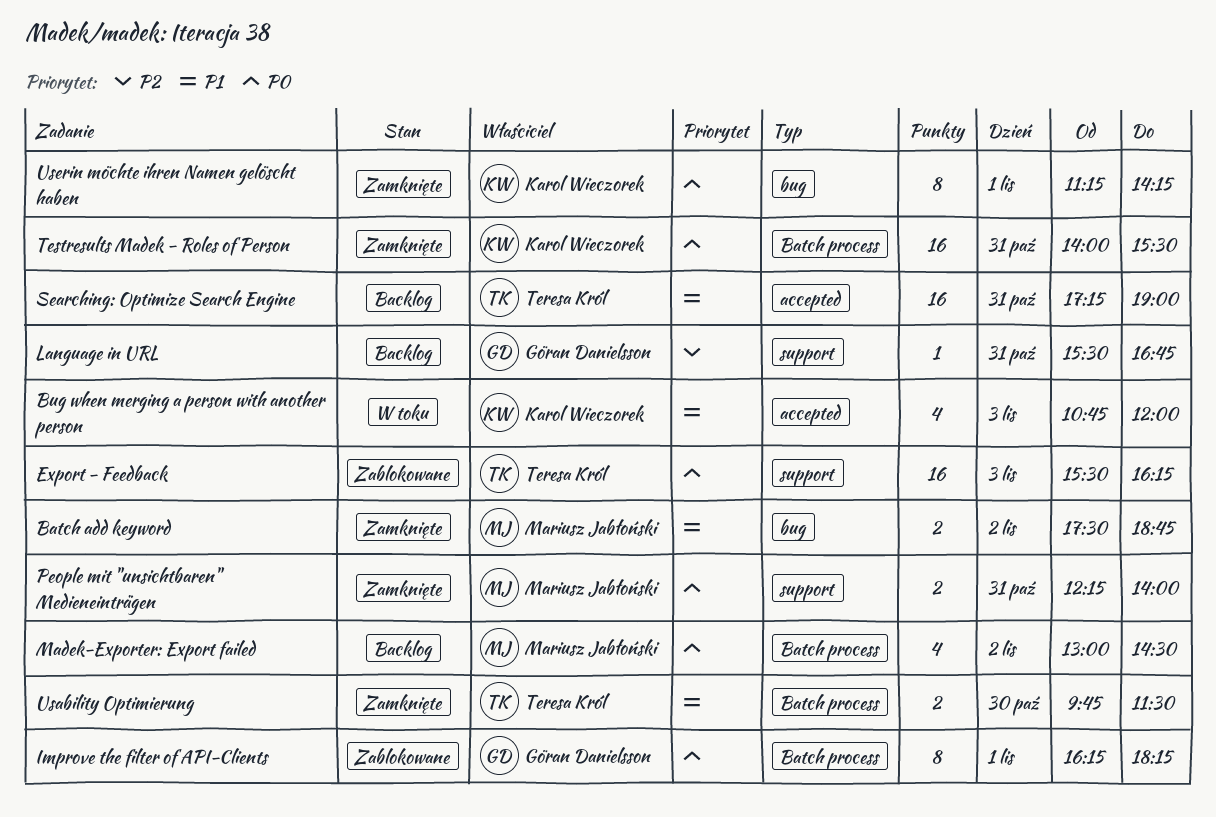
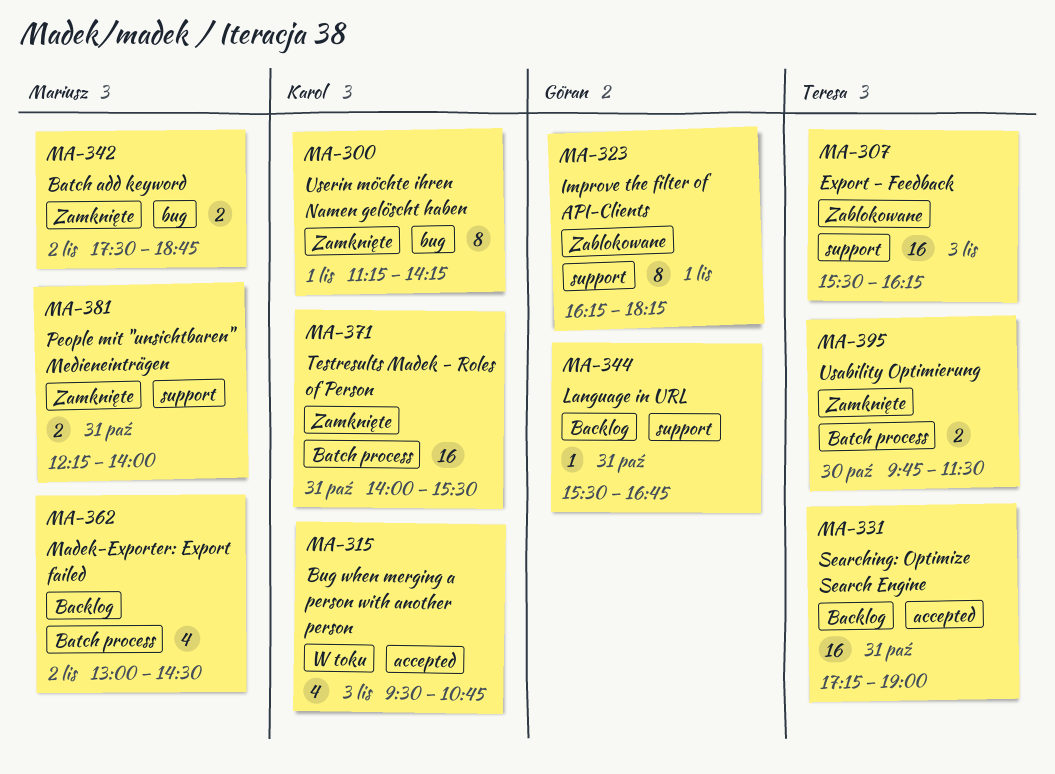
Bug when merging a person with another person, begins: 10:45 -> 09:30
Bug when merging a person with another person, ends: 12:00 -> 10:45
Improve the filter of API-Clients, label: Batch process -> support

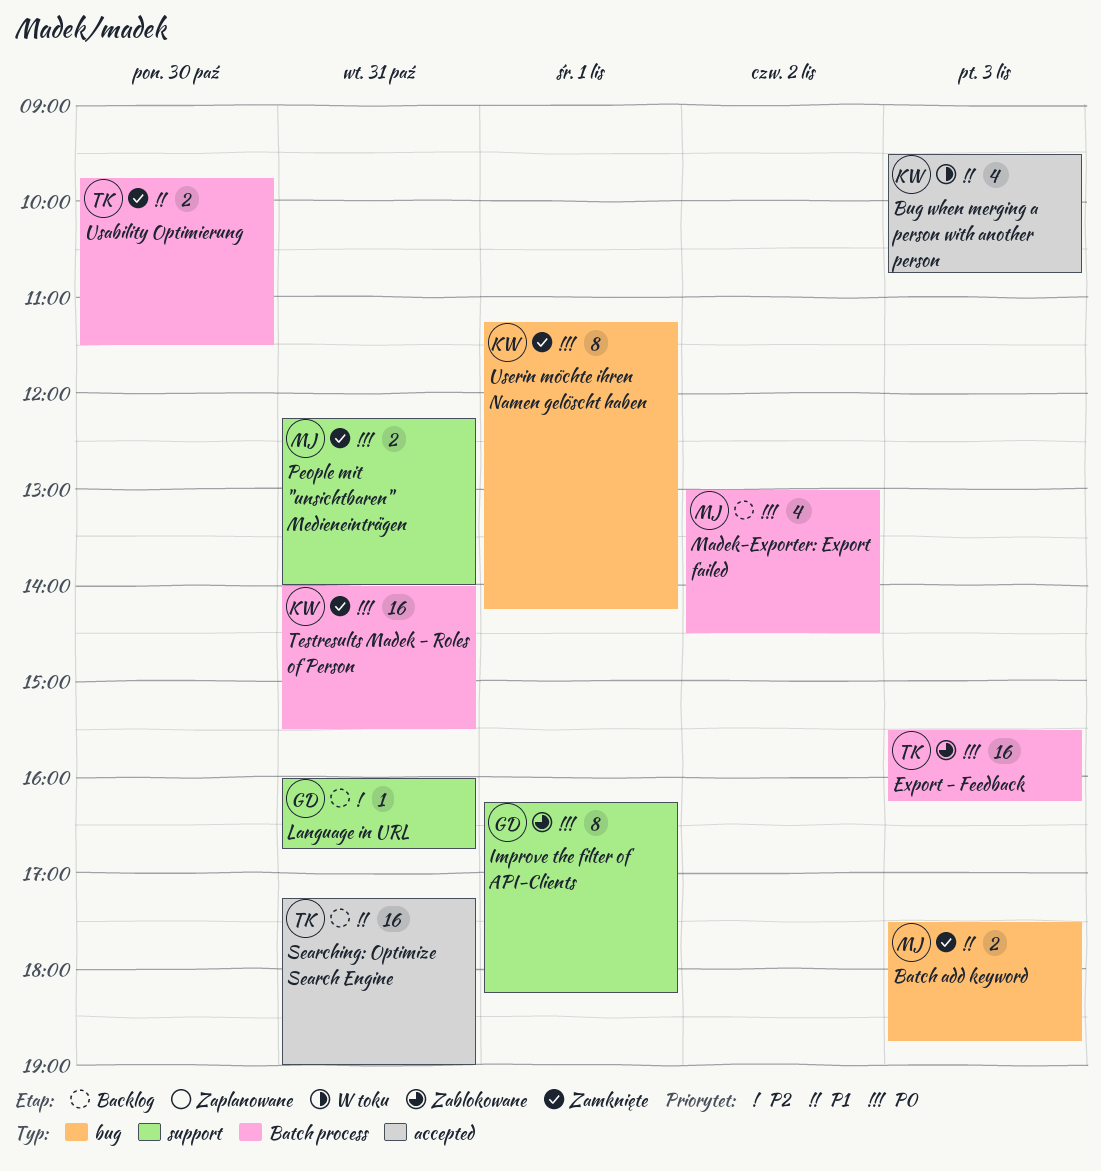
Batch add keyword, day: Nov 2 -> Nov 3
Export - Feedback, label: support -> Batch process
Language in URL, begins: 15:30 -> 16:00

